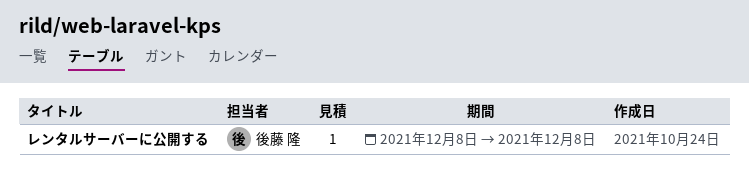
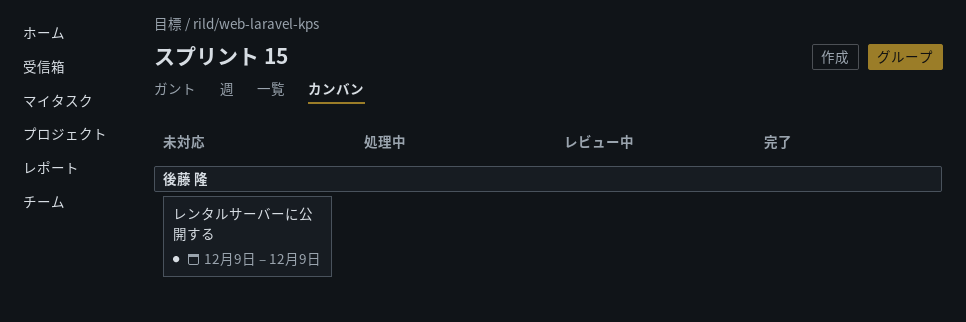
レンタルサーバーに公開する, start: Dec 8 -> Dec 9
レンタルサーバーに公開する, due: Dec 8 -> Dec 9

